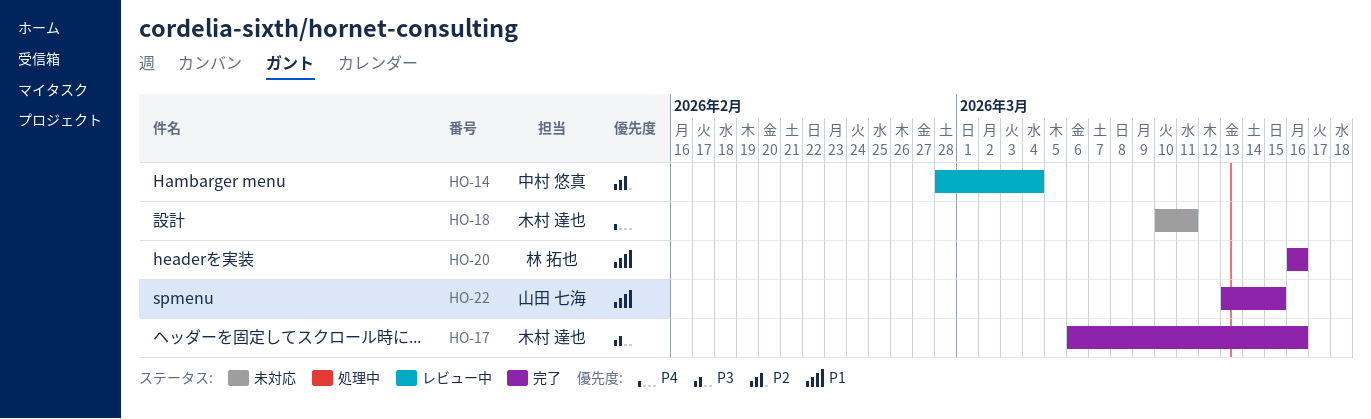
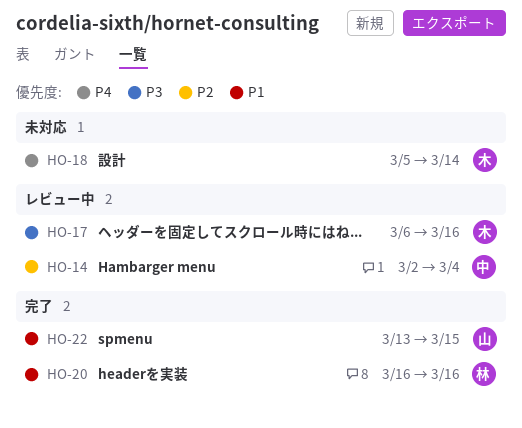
HO-14, start: Feb 28 -> Mar 2
HO-17, status: 完了 -> レビュー中
HO-18, start: Mar 10 -> Mar 5
HO-18, due: Mar 11 -> Mar 14

